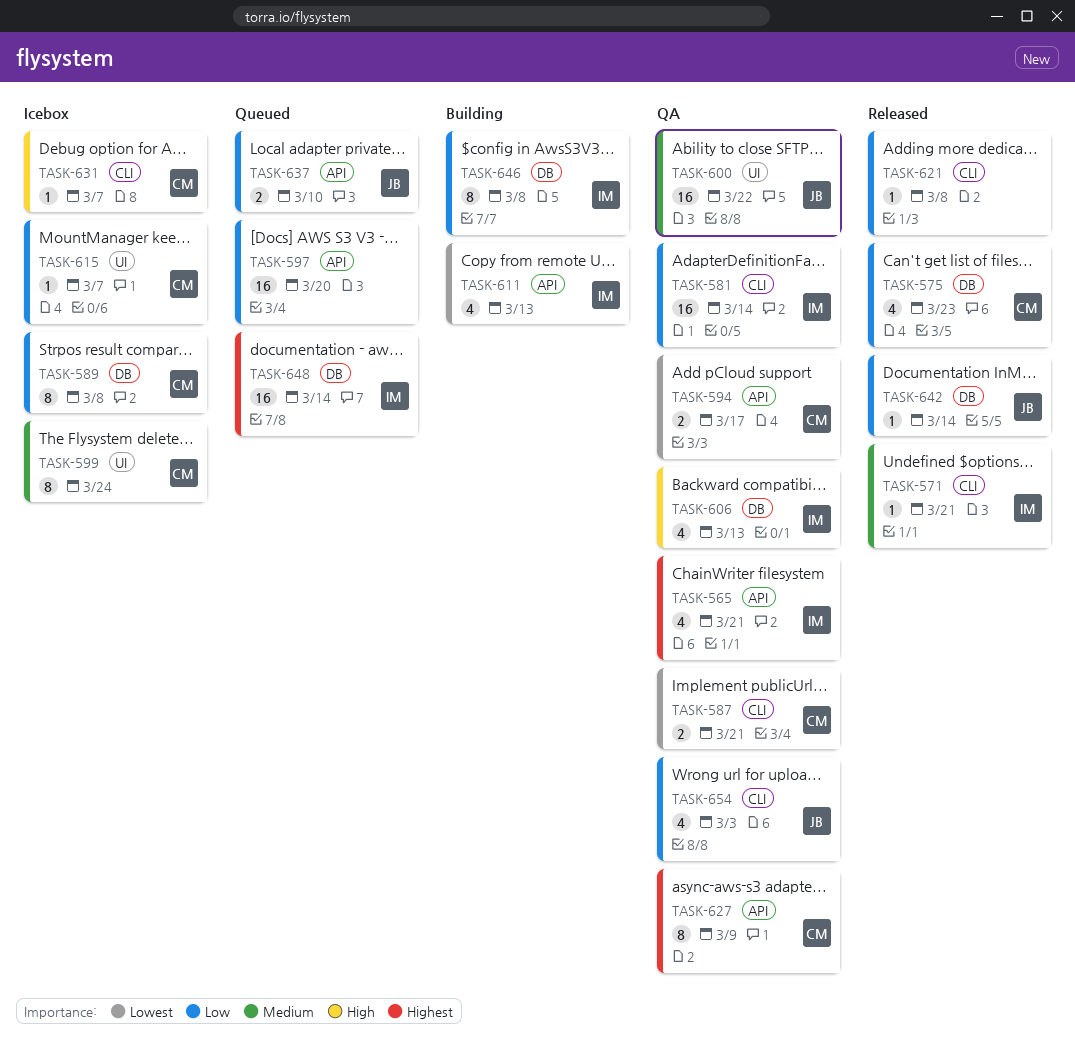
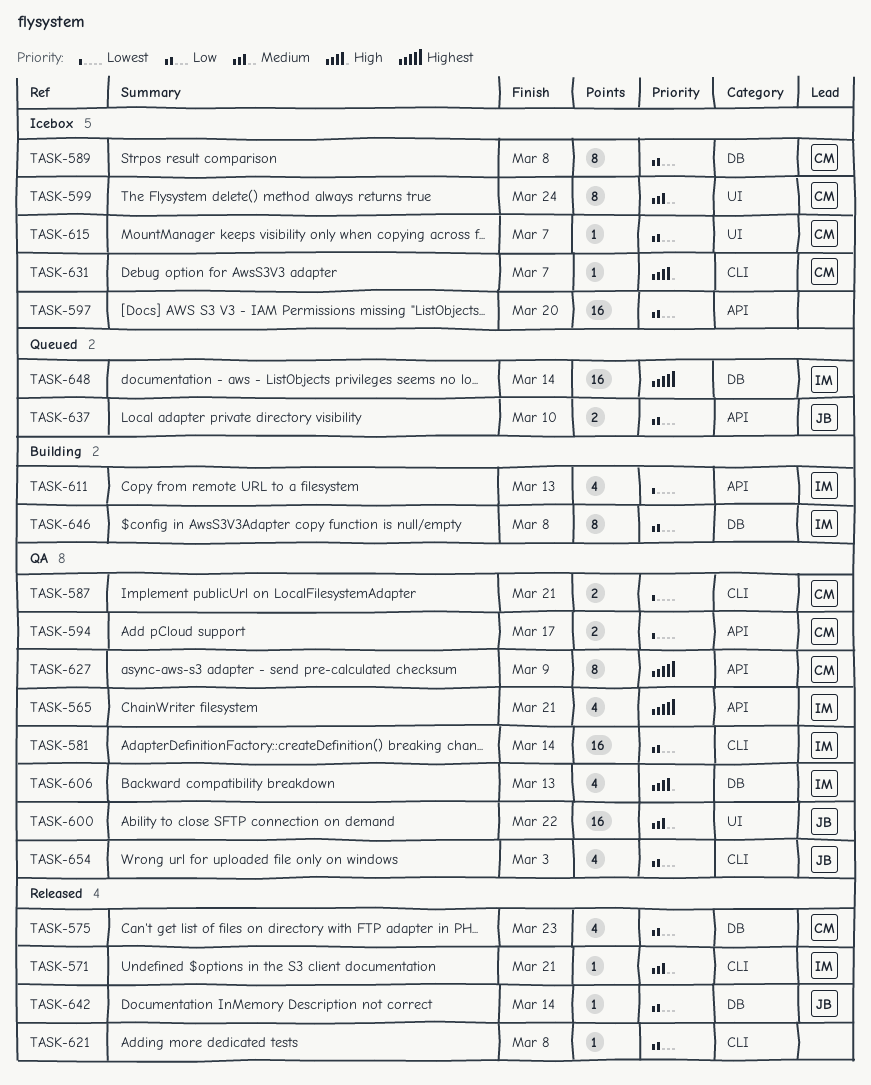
TASK-597, status: Queued -> Icebox

